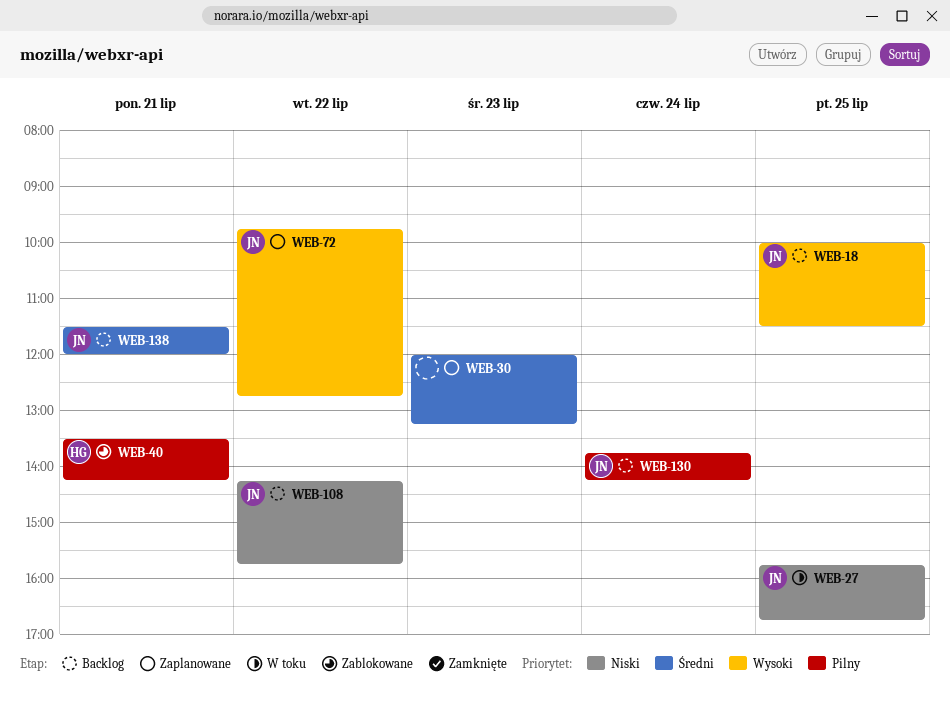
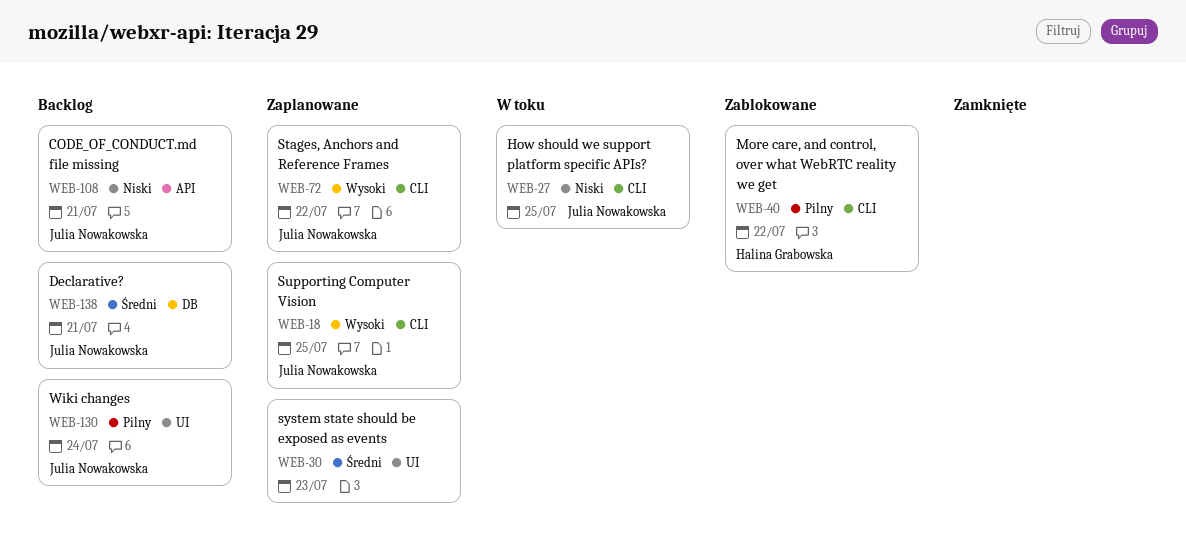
WEB-18, status: Backlog -> Zaplanowane
WEB-40, day: Jul 21 -> Jul 22
WEB-108, day: Jul 22 -> Jul 21

